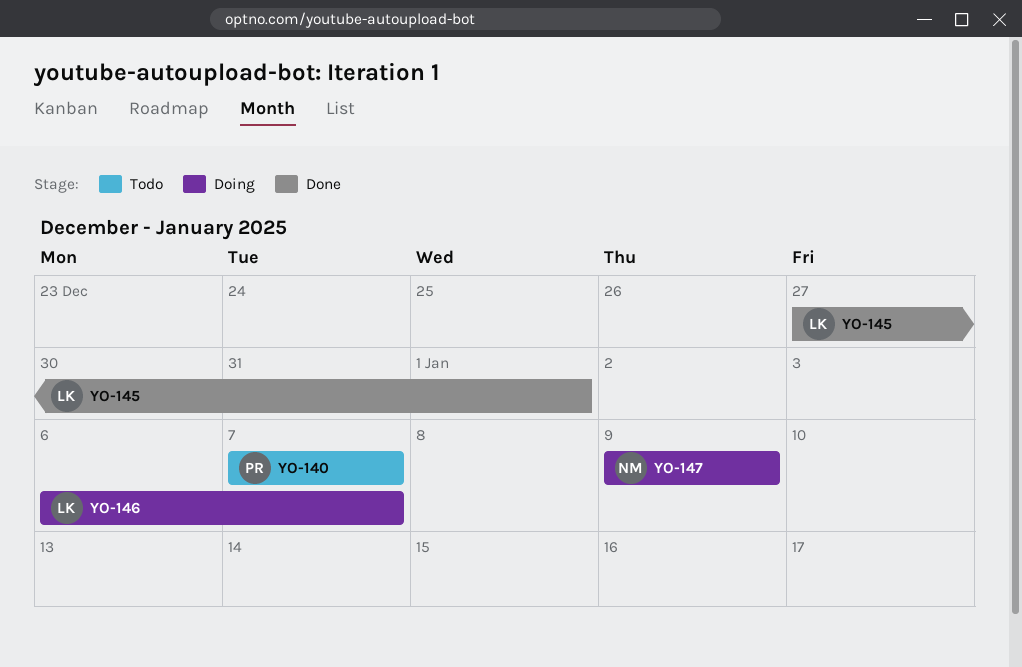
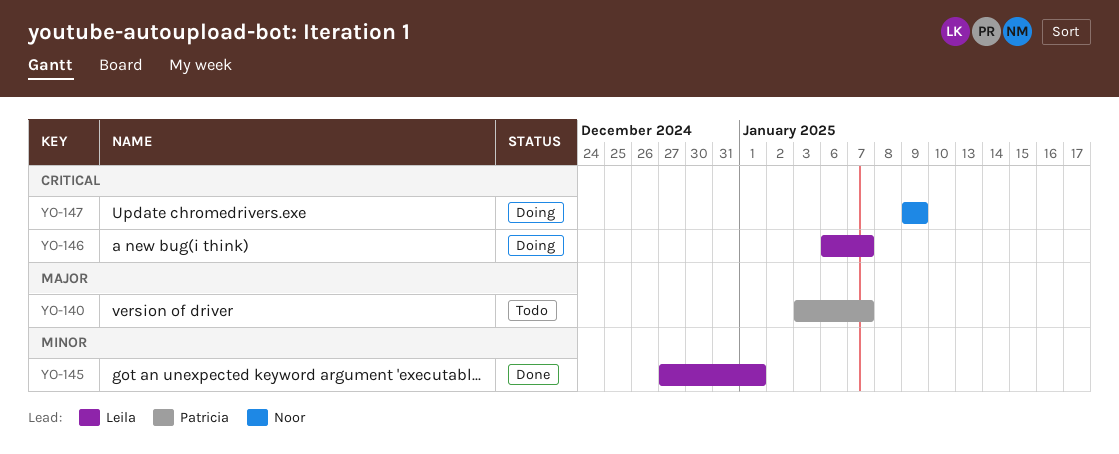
YO-140, start: Jan 7 -> Jan 3

